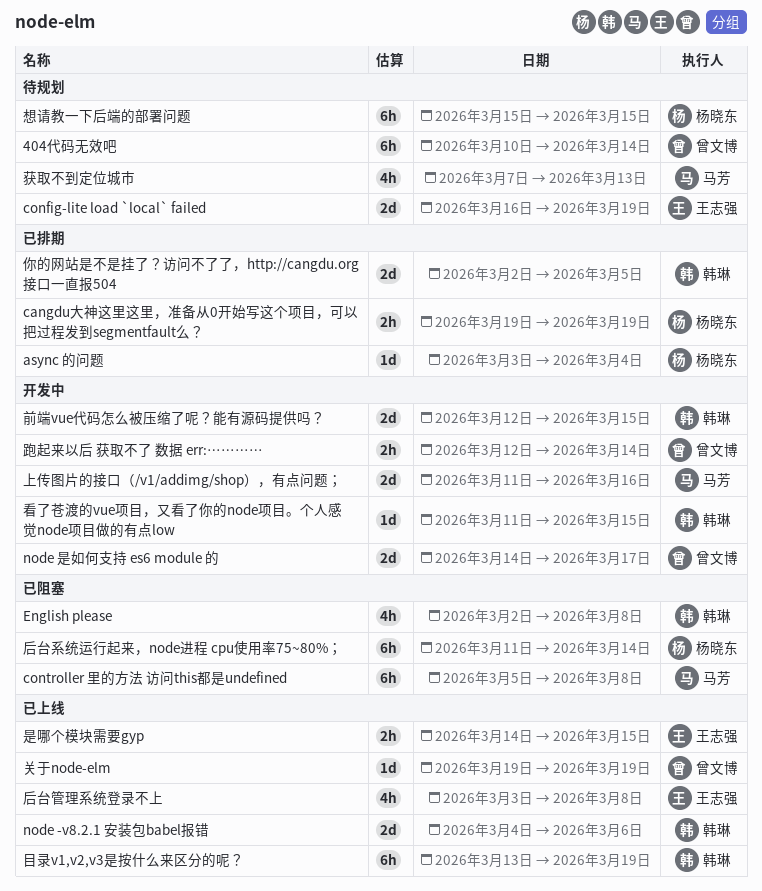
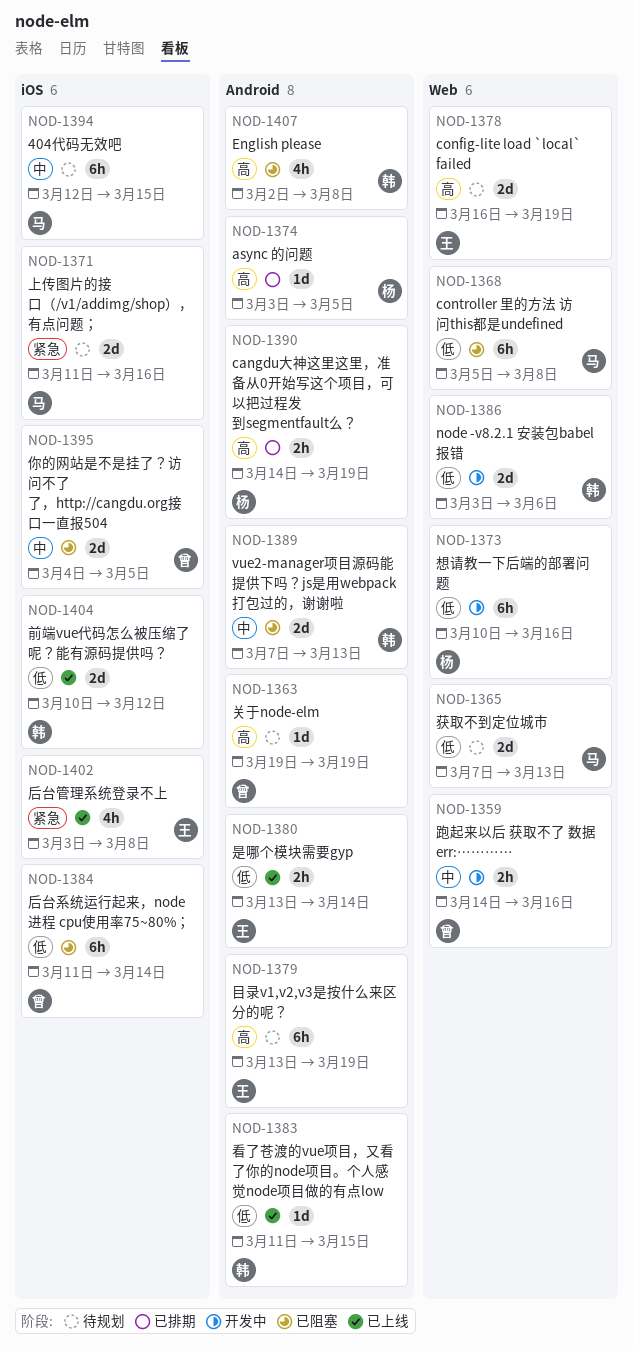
404代码无效吧, owner: 曾文博 -> 马芳
404代码无效吧, start: Mar 10 -> Mar 12
404代码无效吧, due: Mar 14 -> Mar 15
async 的问题, due: Mar 4 -> Mar 5
cangdu大神这里这里，准备从0开始写这个项目，可以把过程发到segmentfault么？, start: Mar 19 -> Mar 14
node -v8.2.1 安装包babel报错, status: 已上线 -> 开发中
node -v8.2.1 安装包babel报错, start: Mar 4 -> Mar 3
node 是如何支持 es6 module 的: present -> none
vue2-manager项目源码能提供下吗？js是用webpack打包过的，谢谢啦: none -> present
上传图片的接口（/v1/addimg/shop），有点问题；, status: 开发中 -> 待规划
你的网站是不是挂了？访问不了了，http://cangdu.org接口一直报504, status: 已排期 -> 已阻塞
你的网站是不是挂了？访问不了了，http://cangdu.org接口一直报504, owner: 韩琳 -> 曾文博
你的网站是不是挂了？访问不了了，http://cangdu.org接口一直报504, start: Mar 2 -> Mar 4
关于node-elm, status: 已上线 -> 待规划
前端vue代码怎么被压缩了呢？能有源码提供吗？, status: 开发中 -> 已上线
前端vue代码怎么被压缩了呢？能有源码提供吗？, start: Mar 12 -> Mar 10
前端vue代码怎么被压缩了呢？能有源码提供吗？, due: Mar 15 -> Mar 12
后台系统运行起来，node进程 cpu使用率75~80%；, owner: 杨晓东 -> 曾文博
想请教一下后端的部署问题, status: 待规划 -> 开发中
想请教一下后端的部署问题, start: Mar 15 -> Mar 10
想请教一下后端的部署问题, due: Mar 15 -> Mar 16
是哪个模块需要gyp, start: Mar 14 -> Mar 13
是哪个模块需要gyp, due: Mar 15 -> Mar 14
目录v1,v2,v3是按什么来区分的呢？, status: 已上线 -> 待规划
目录v1,v2,v3是按什么来区分的呢？, owner: 韩琳 -> 王志强
看了苍渡的vue项目，又看了你的node项目。个人感觉node项目做的有点low, status: 开发中 -> 已上线
获取不到定位城市, estimate: 4h -> 2d
跑起来以后 获取不了 数据 err:…………, start: Mar 12 -> Mar 14
跑起来以后 获取不了 数据 err:…………, due: Mar 14 -> Mar 16

